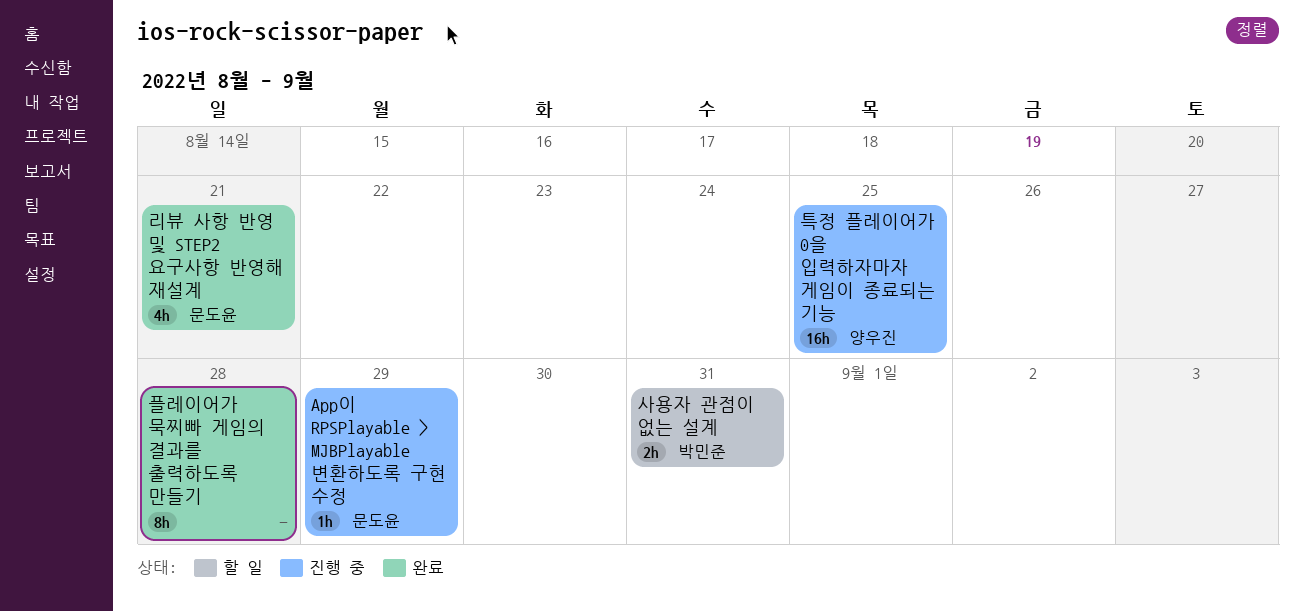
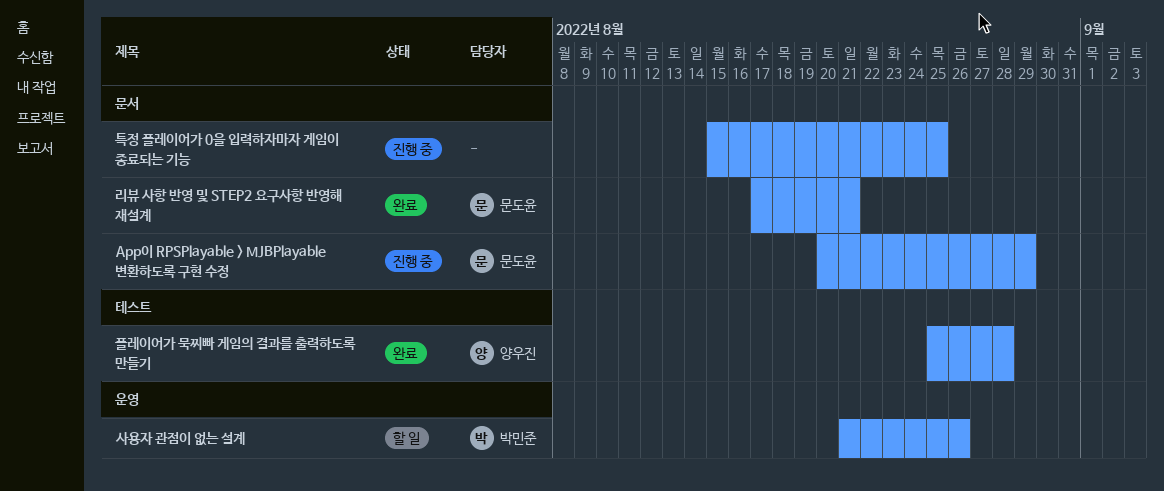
사용자 관점이 없는 설계, due: Aug 31 -> Aug 26
특정 플레이어가 0을 입력하자마자 게임이 종료되는 기능, owner: 양우진 -> none
플레이어가 묵찌빠 게임의 결과를 출력하도록 만들기, owner: none -> 양우진

